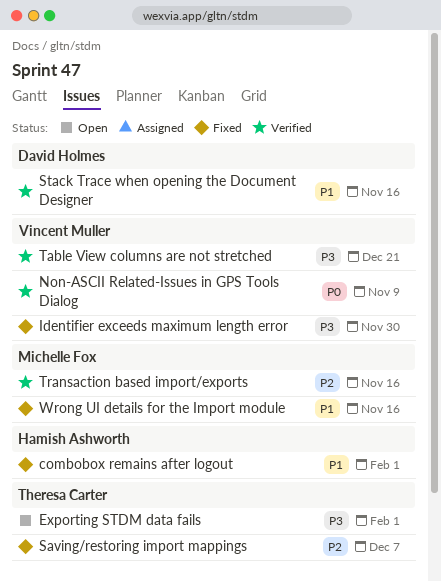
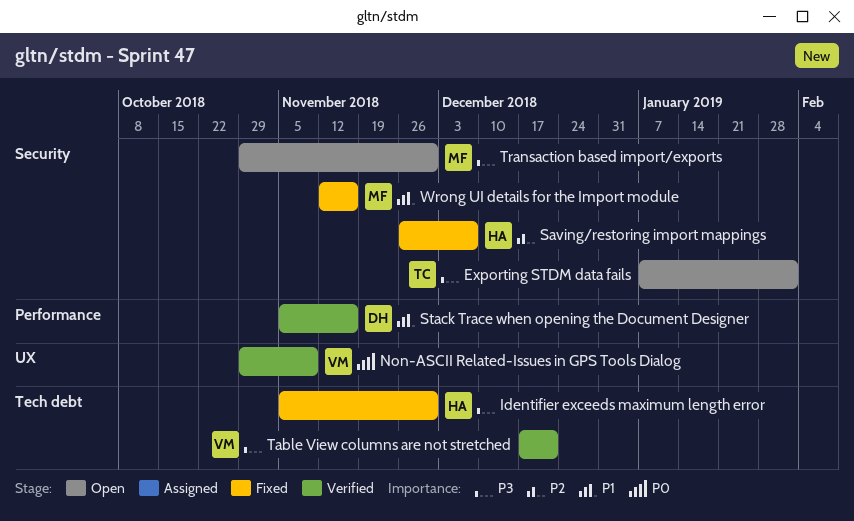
combobox remains after logout: present -> none
Identifier exceeds maximum length error, owner: Vincent Muller -> Hamish Ashworth
Saving/restoring import mappings, owner: Theresa Carter -> Hamish Ashworth
Transaction based import/exports, status: Verified -> Open
Transaction based import/exports, priority: P2 -> P3
Transaction based import/exports, due: Nov 16 -> Nov 30

